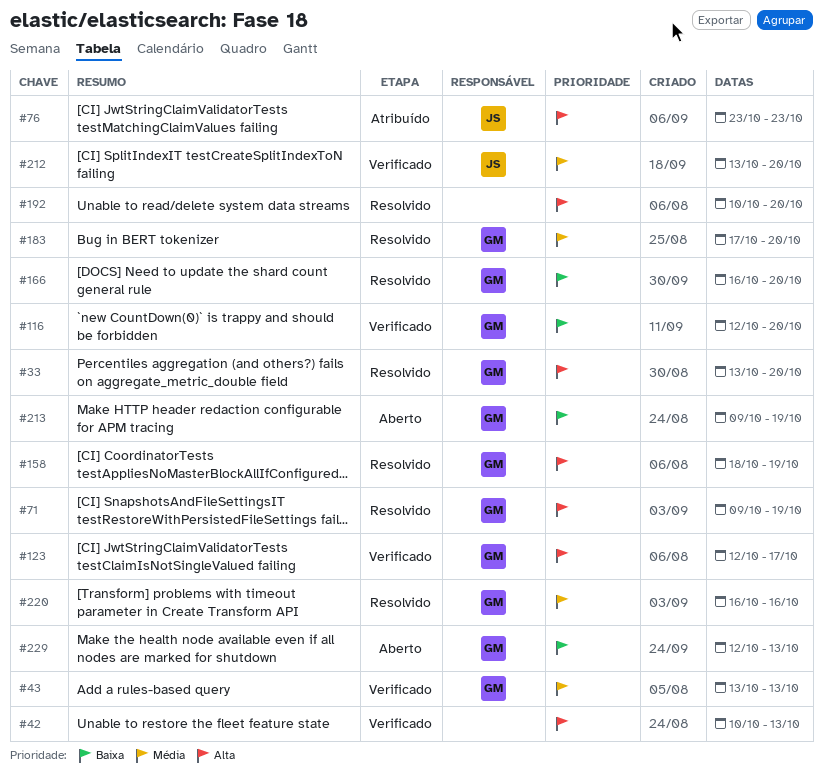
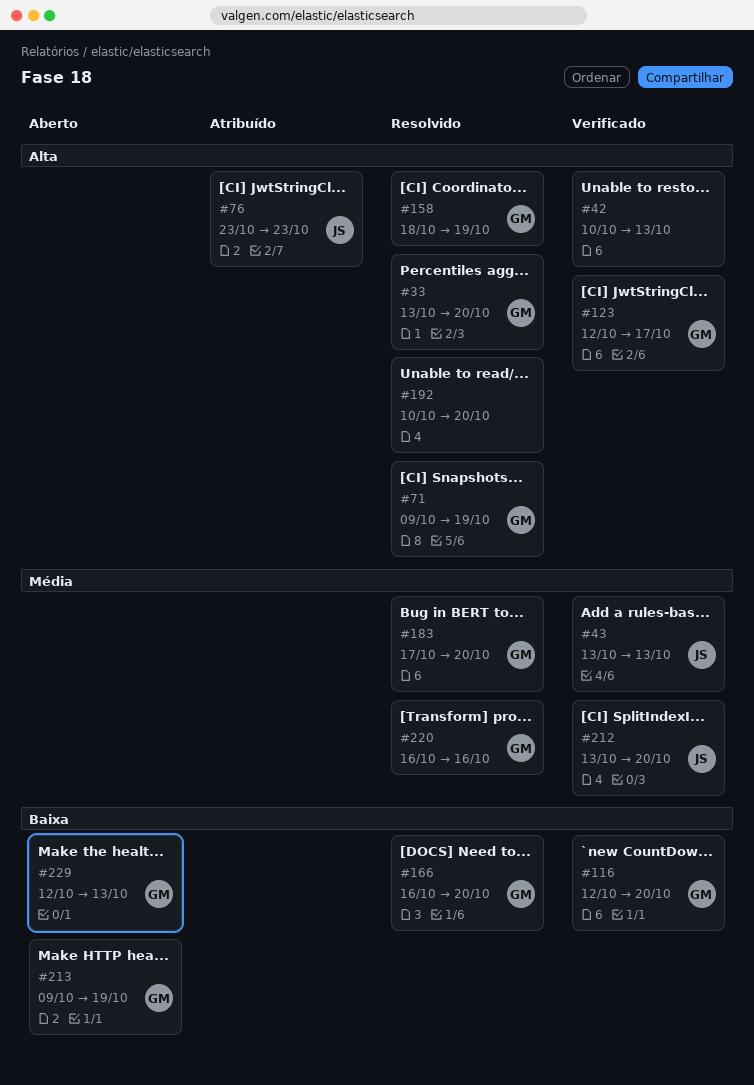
#43, owner: GM -> JS

